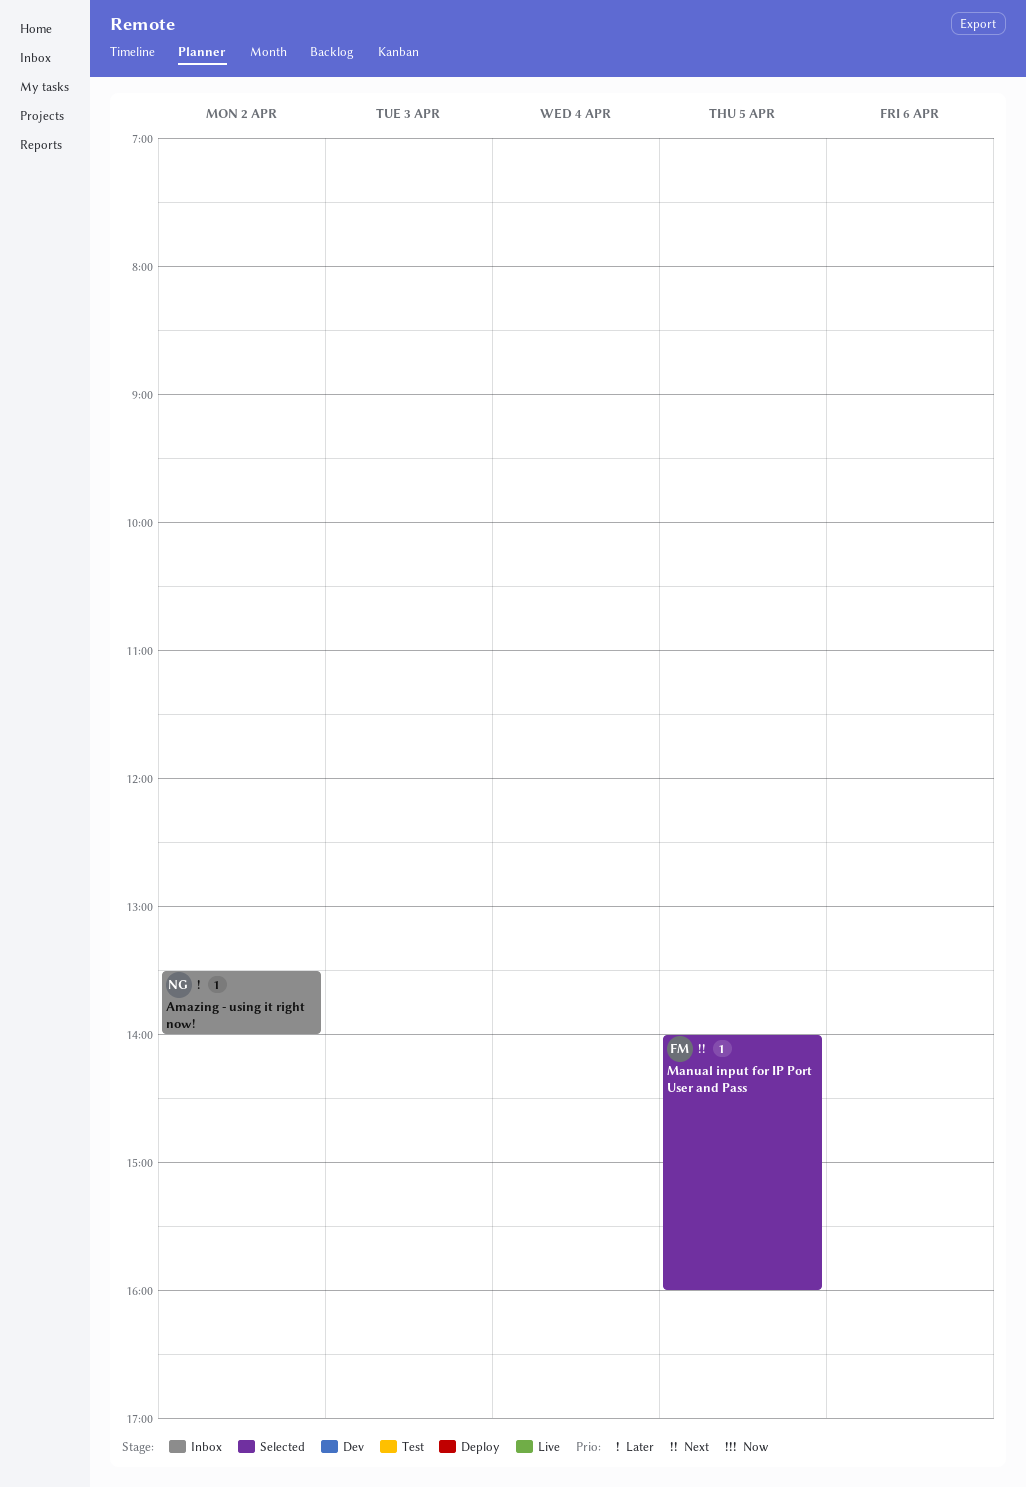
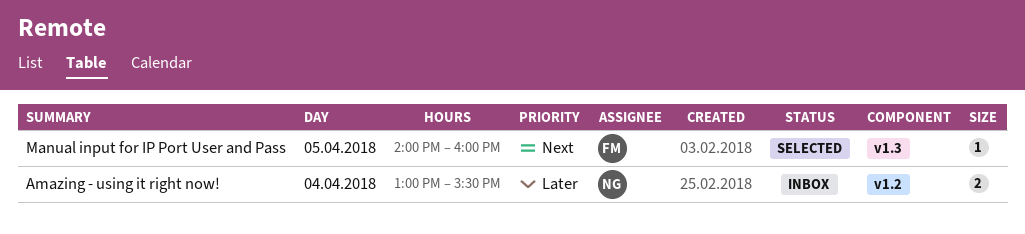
Amazing - using it right now!, estimate: 1 -> 2
Amazing - using it right now!, day: Apr 2 -> Apr 4
Amazing - using it right now!, begins: 13:30 -> 13:00
Amazing - using it right now!, ends: 14:00 -> 15:30

